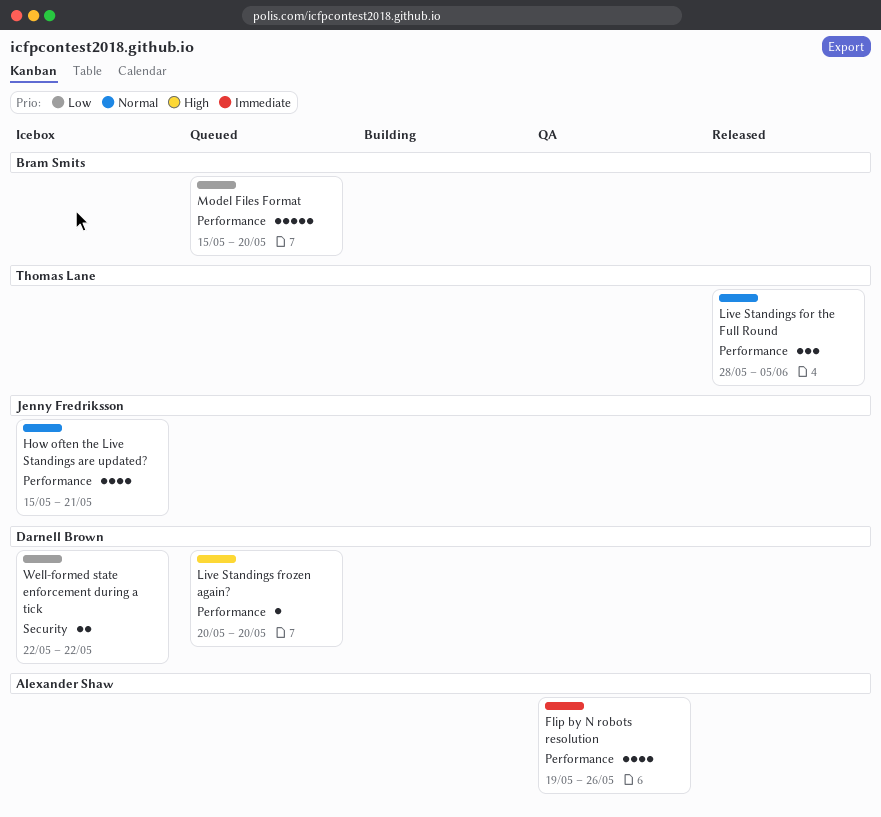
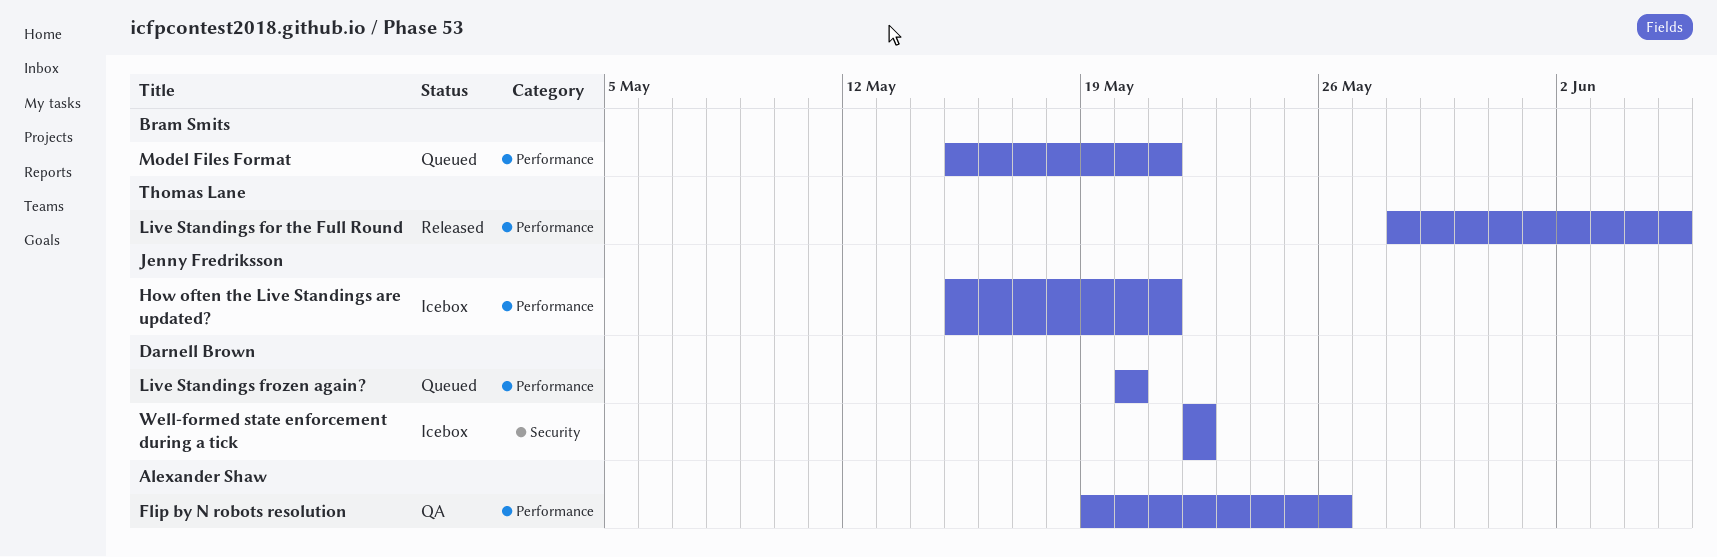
Model Files Format, due: May 20 -> May 21

